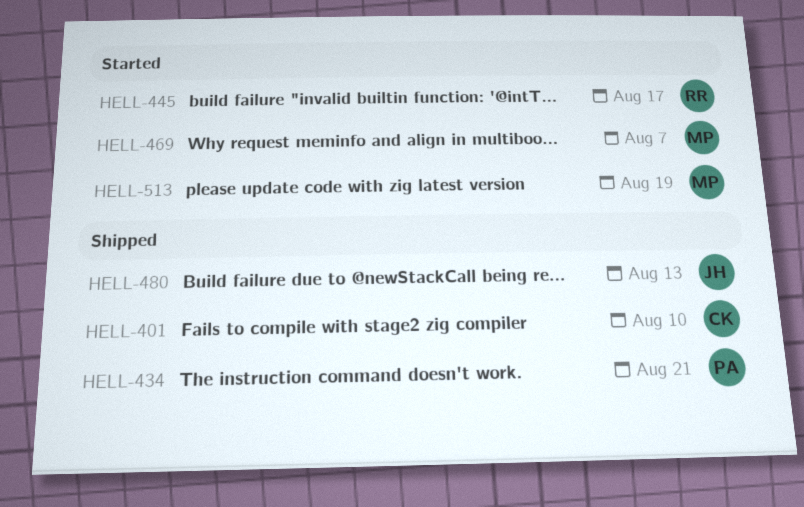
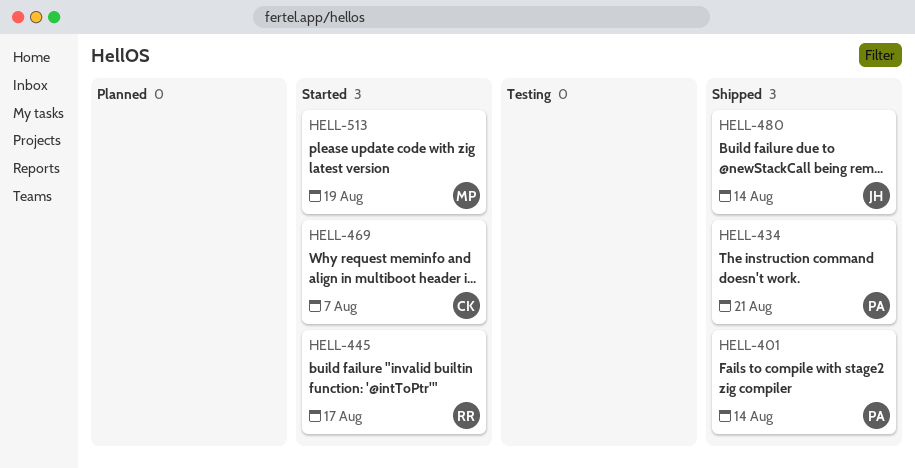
HELL-401, owner: CK -> PA
HELL-401, due: Aug 10 -> Aug 14
HELL-469, owner: MP -> CK
HELL-480, due: Aug 13 -> Aug 14

